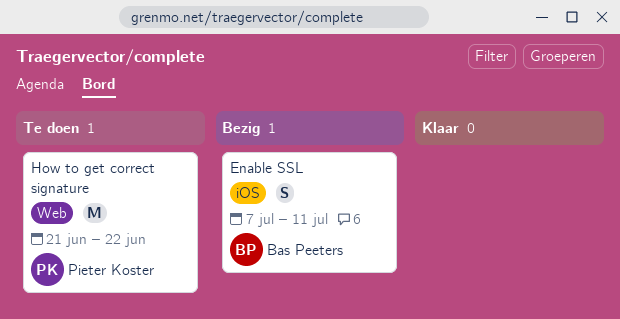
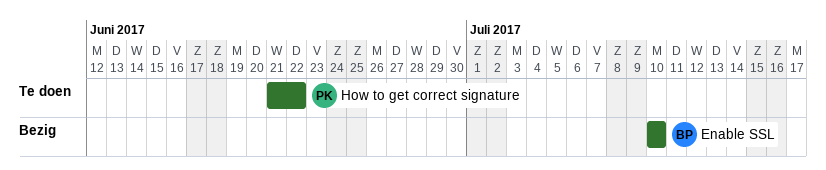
Enable SSL, start: Jul 7 -> Jul 10
Enable SSL, due: Jul 11 -> Jul 10

